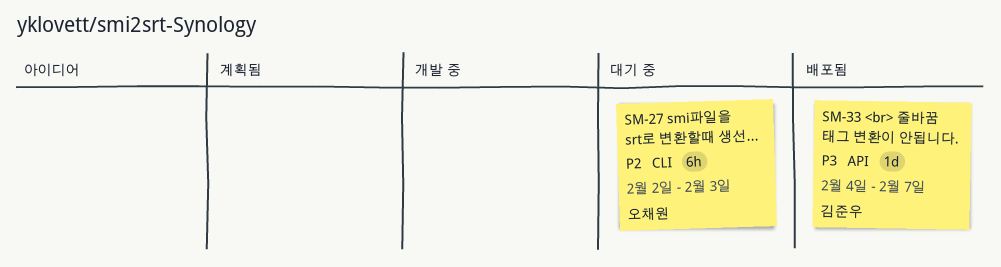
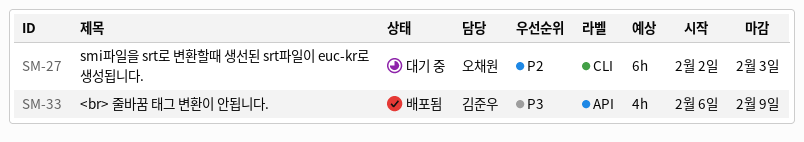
SM-33, estimate: 1d -> 4h
SM-33, start: Feb 4 -> Feb 6
SM-33, due: Feb 7 -> Feb 9

